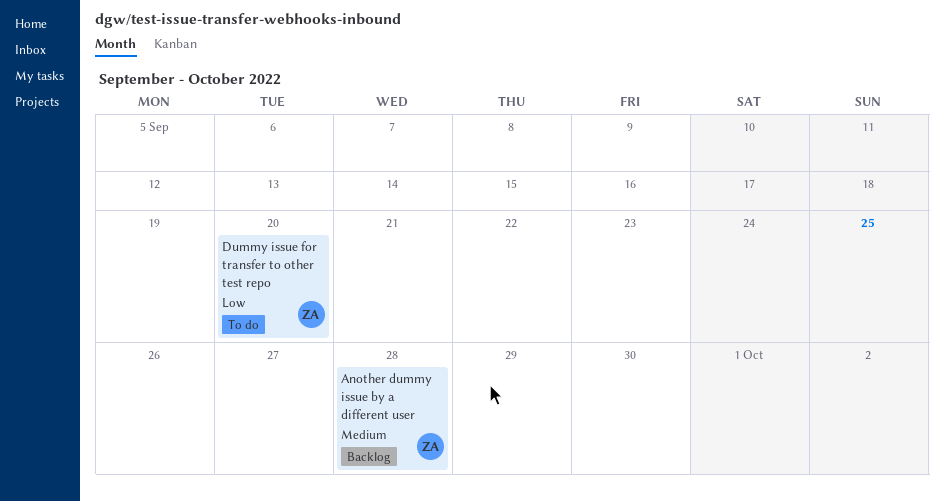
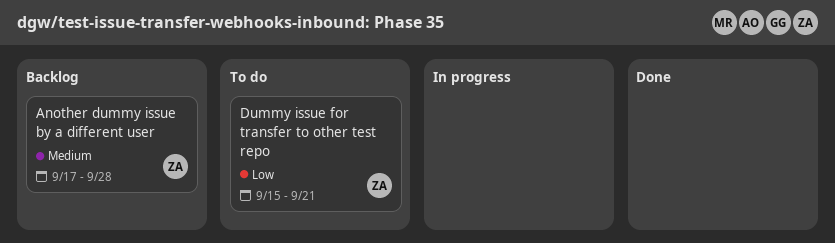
Dummy issue for transfer to other test repo, due: Sep 20 -> Sep 21

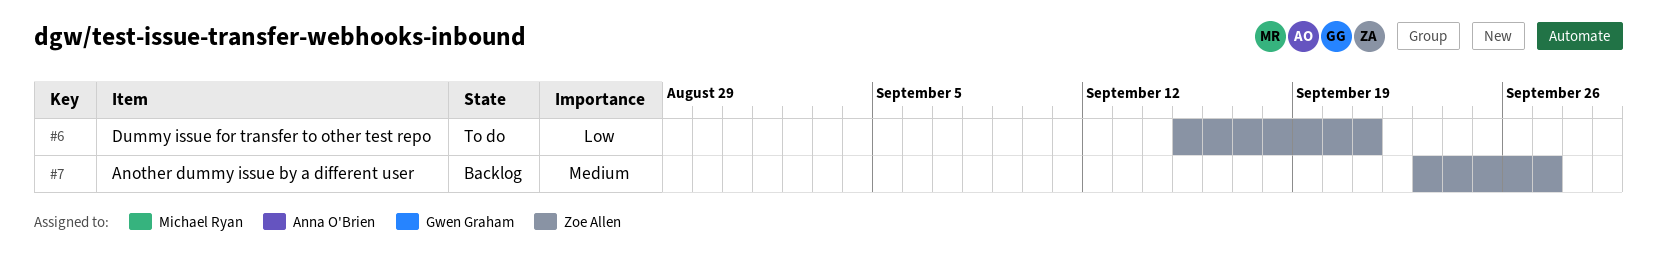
Another dummy issue by a different user, start: Sep 17 -> Sep 23
Another dummy issue by a different user, due: Sep 28 -> Sep 27

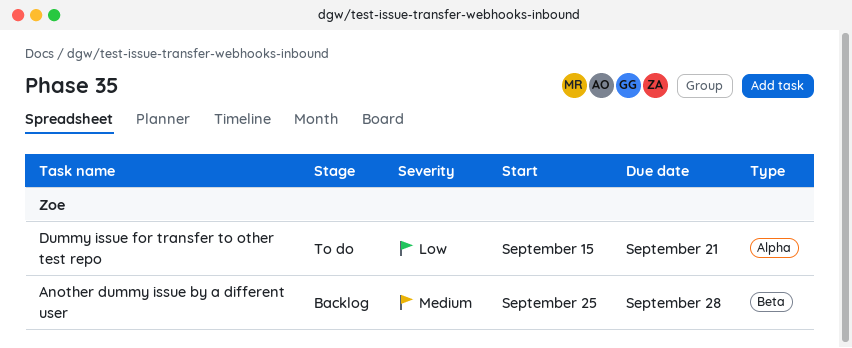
Another dummy issue by a different user, start: Sep 23 -> Sep 25
Another dummy issue by a different user, due: Sep 27 -> Sep 28

